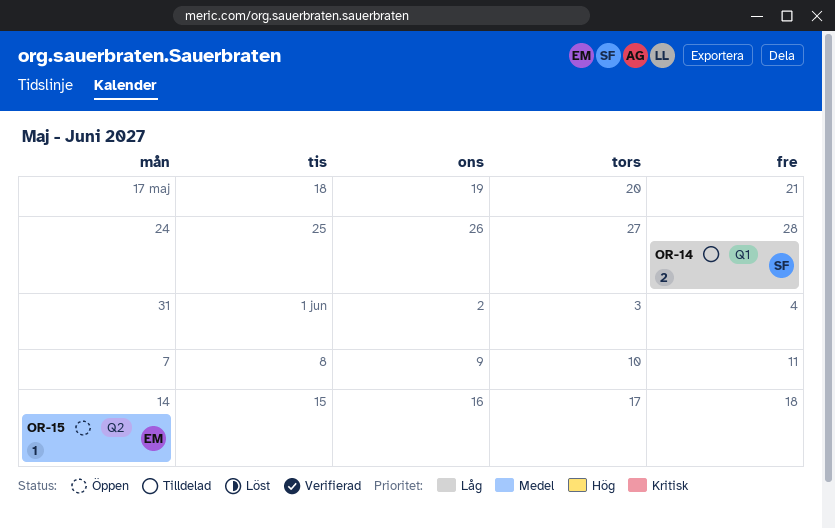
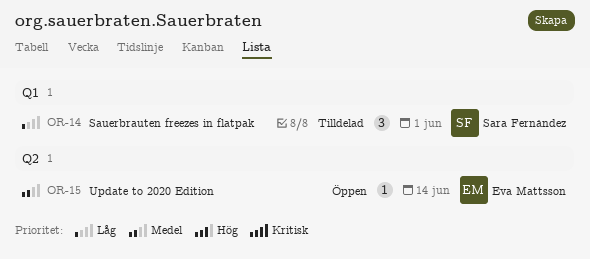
OR-14, estimate: 2 -> 3
OR-14, due: May 28 -> Jun 1

